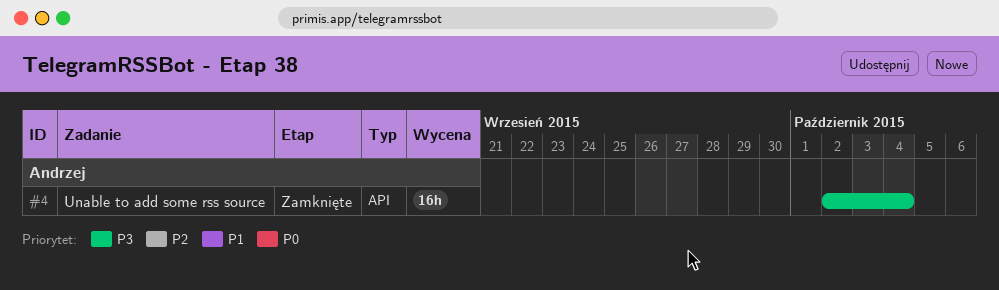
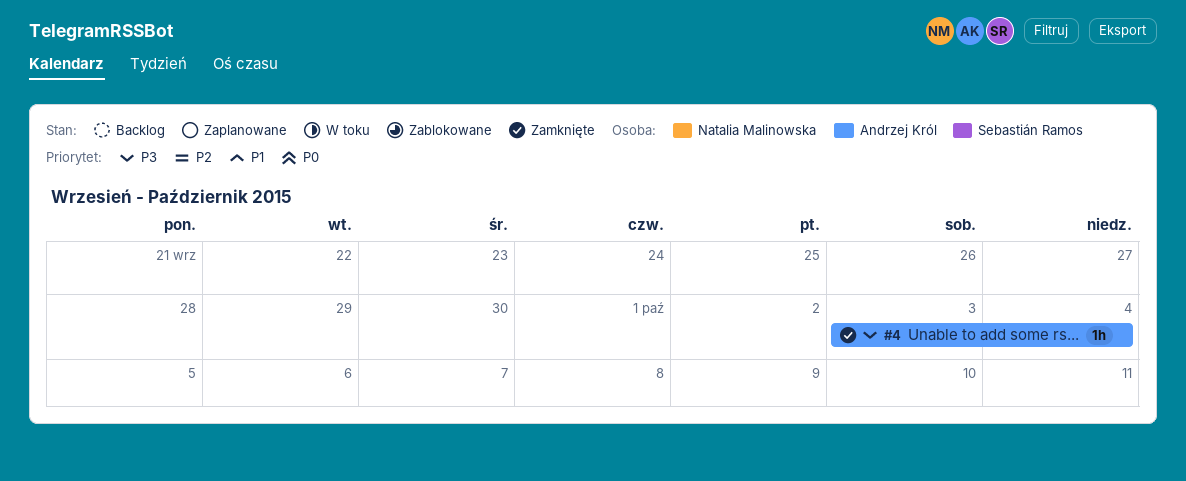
#4, estimate: 16h -> 1h
#4, start: Oct 2 -> Oct 3

